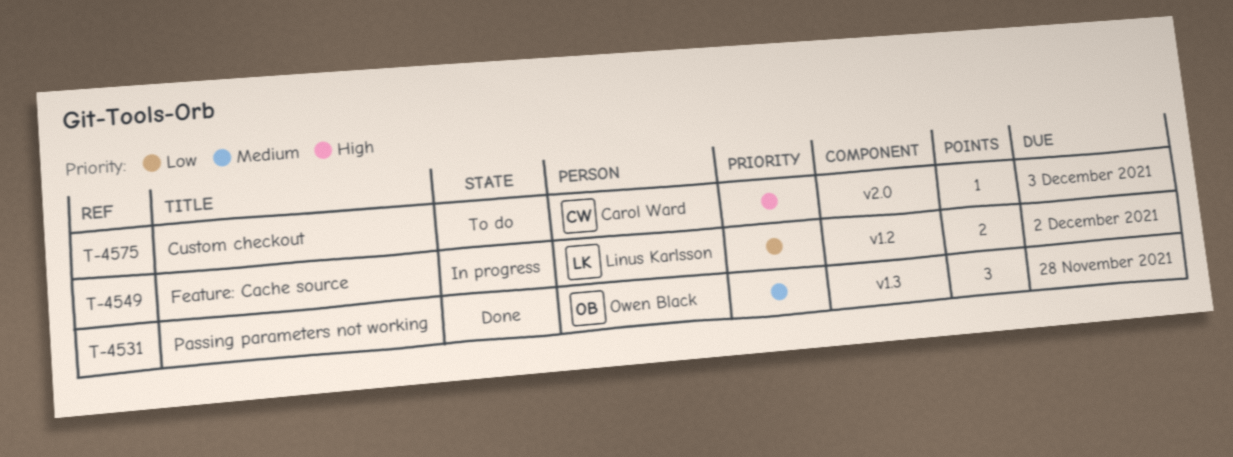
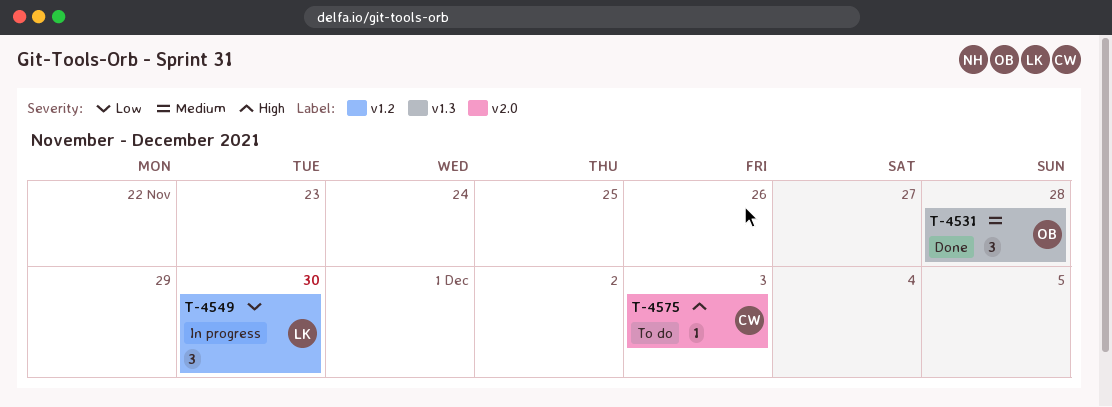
T-4549, estimate: 2 -> 3
T-4549, due: Dec 2 -> Nov 30

